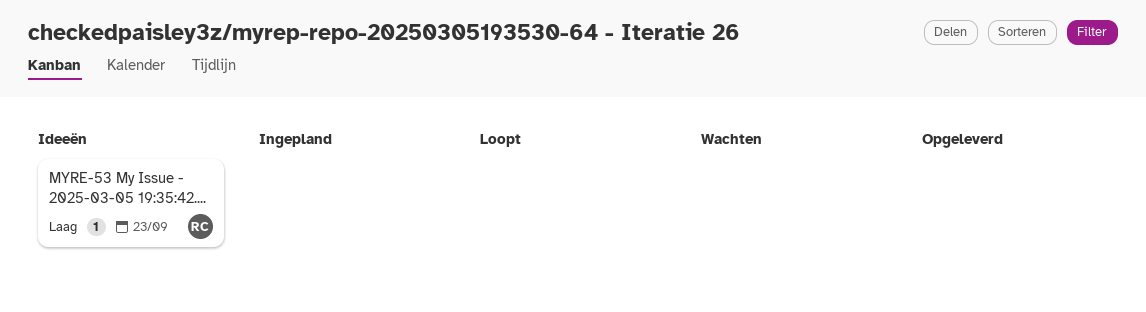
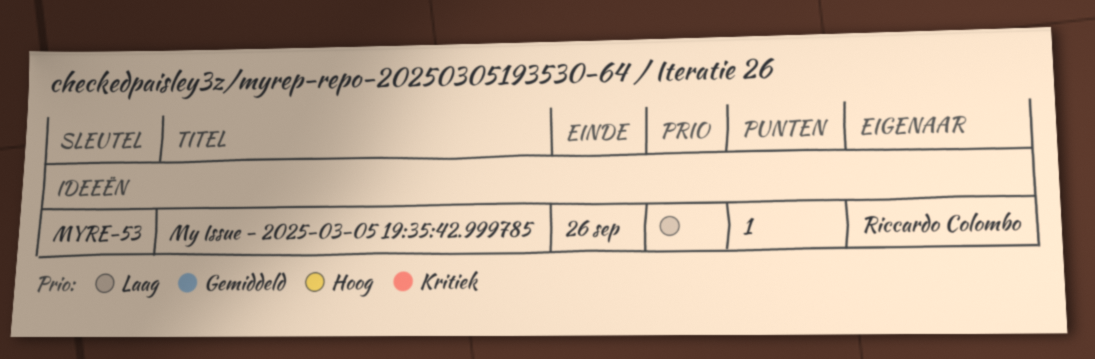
MYRE-53, due: Sep 23 -> Sep 26

